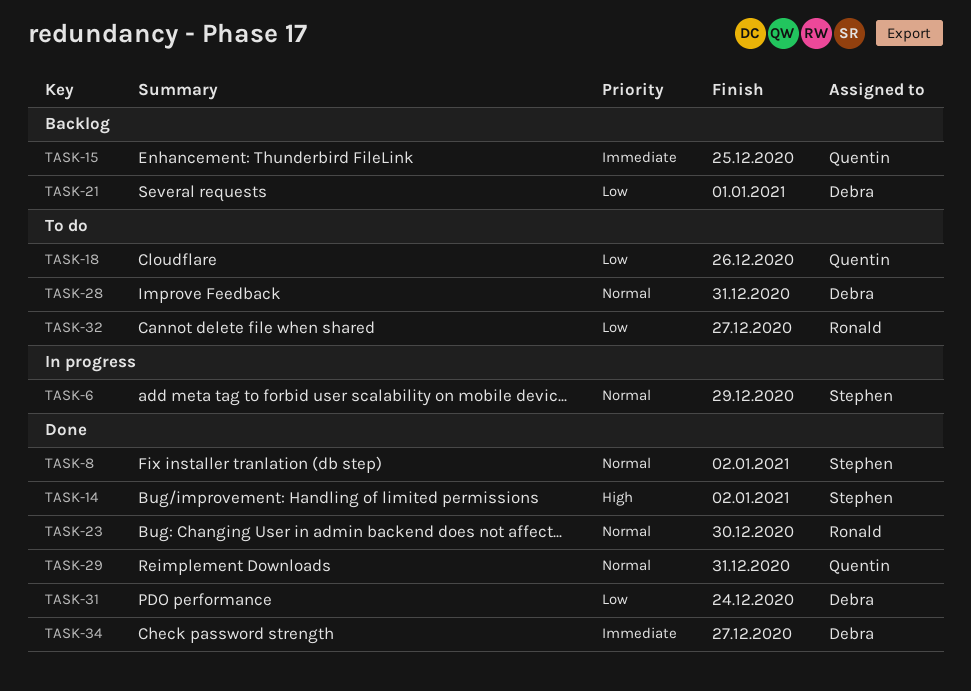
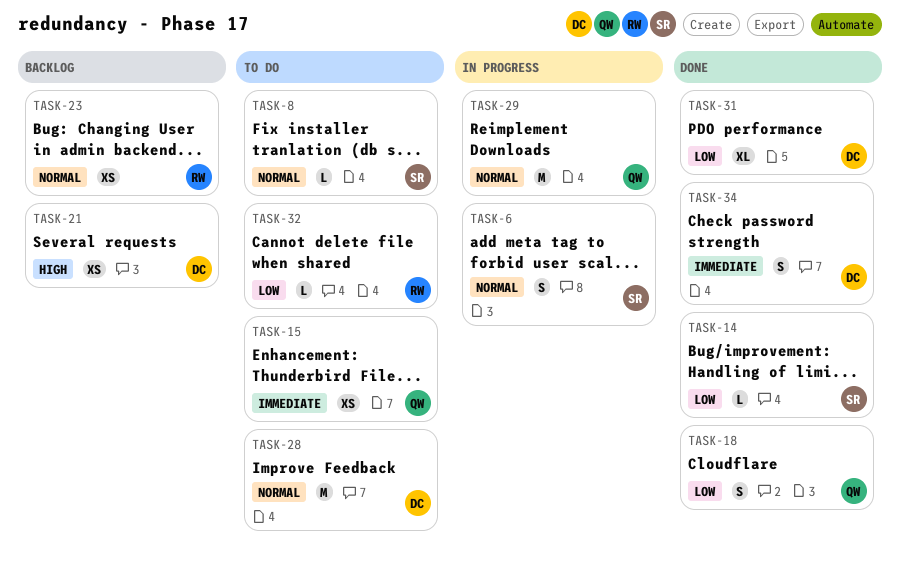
TASK-8, status: Done -> To do
TASK-14, priority: High -> Low
TASK-15, status: Backlog -> To do
TASK-18, status: To do -> Done
TASK-21, priority: Low -> High
TASK-23, status: Done -> Backlog
TASK-29, status: Done -> In progress

